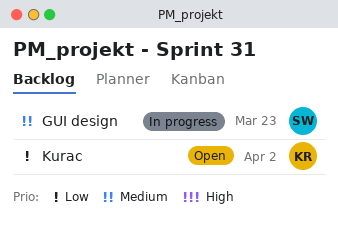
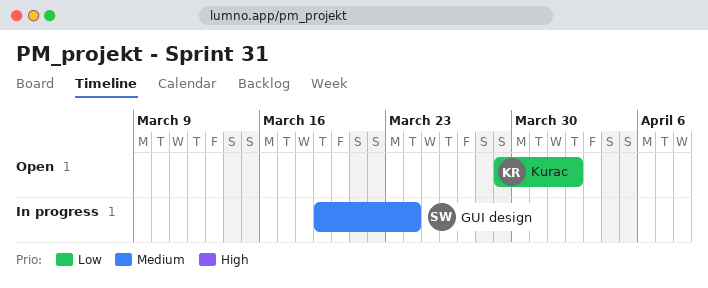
GUI design, due: Mar 23 -> Mar 24

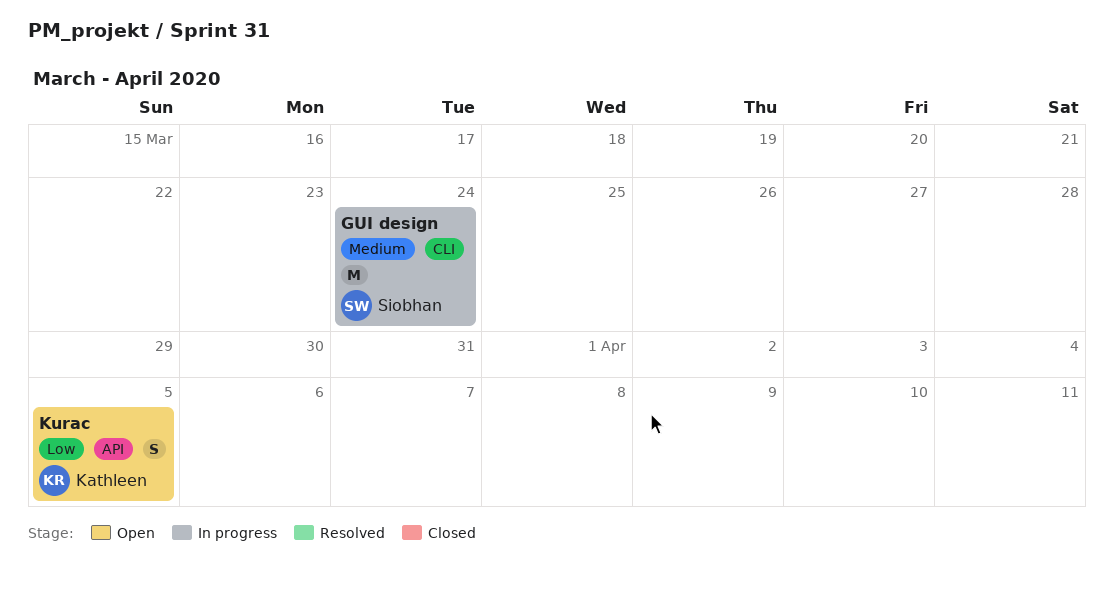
Kurac, due: Apr 2 -> Apr 5

